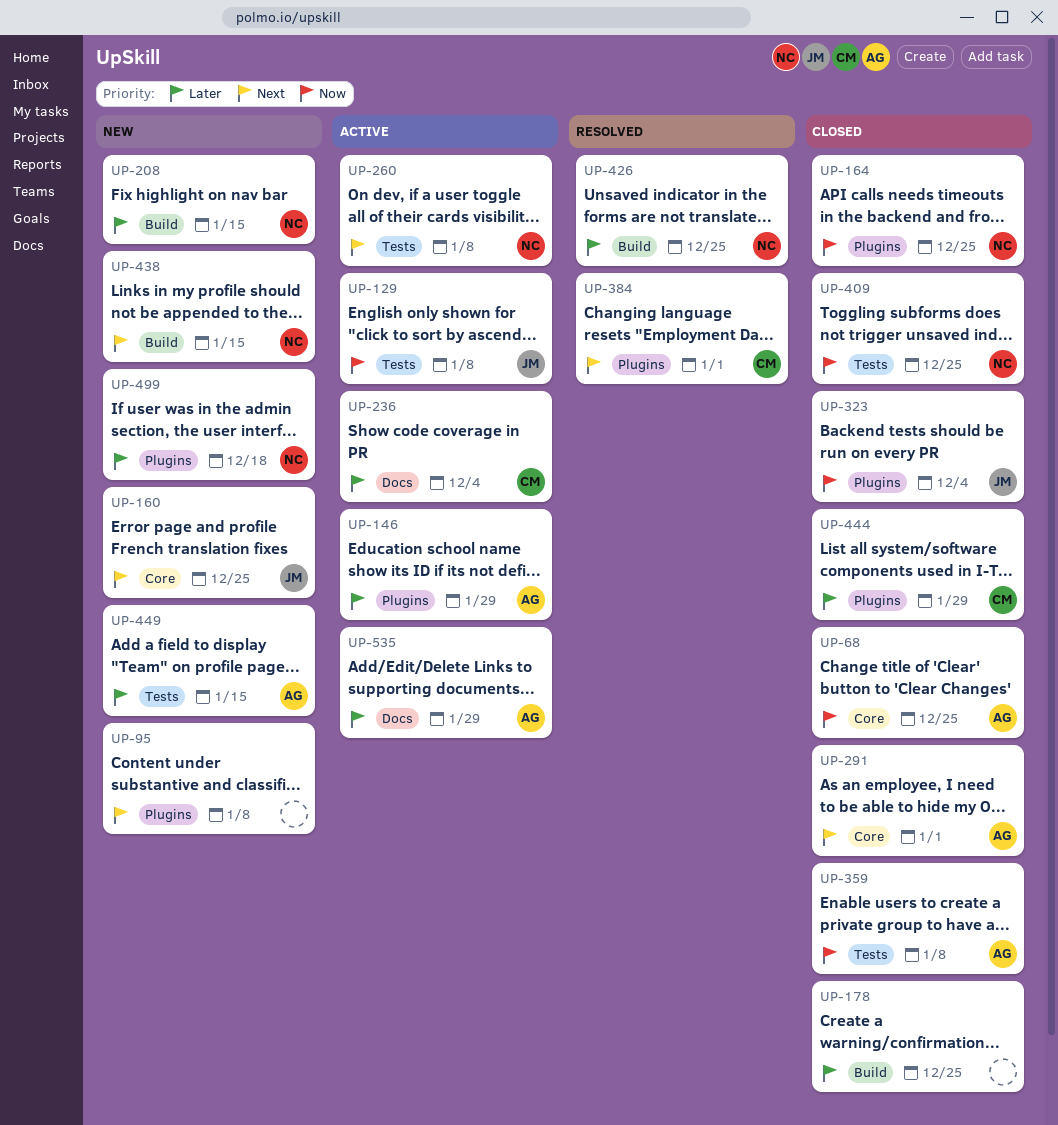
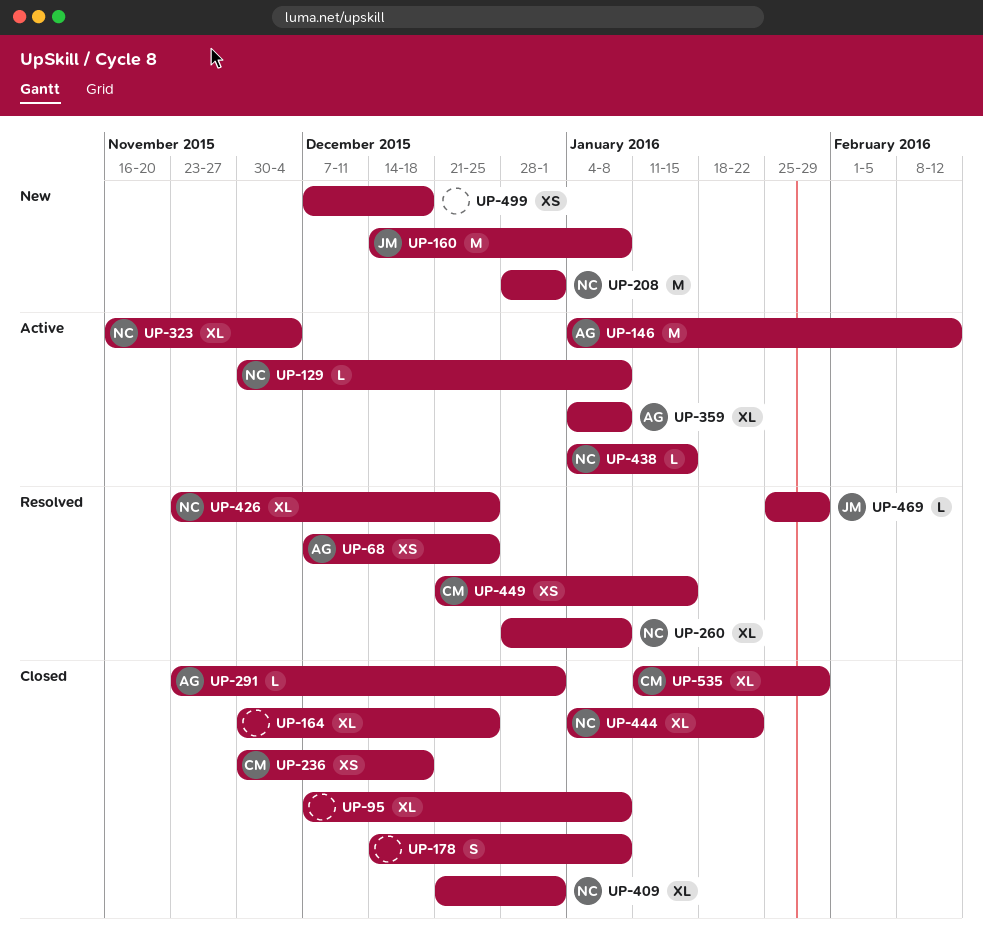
UP-68, status: Closed -> Resolved
UP-95, status: New -> Closed
UP-129, owner: JM -> NC
UP-146, due: Jan 29 -> Feb 12
UP-160, due: Dec 25 -> Jan 8
UP-164, owner: NC -> none
UP-178, due: Dec 25 -> Jan 8
UP-208, due: Jan 15 -> Jan 1
UP-236, status: Active -> Closed
UP-236, due: Dec 4 -> Dec 18
UP-260, status: Active -> Resolved
UP-323, status: Closed -> Active
UP-323, owner: JM -> NC
UP-359, status: Closed -> Active
UP-384: present -> none
UP-409, due: Dec 25 -> Jan 1
UP-438, status: New -> Active
UP-444, owner: CM -> NC
UP-444, due: Jan 29 -> Jan 22
UP-449, status: New -> Resolved
UP-449, owner: AG -> CM
UP-469: none -> present
UP-499, owner: NC -> none
UP-535, status: Active -> Closed
UP-535, owner: AG -> CM

